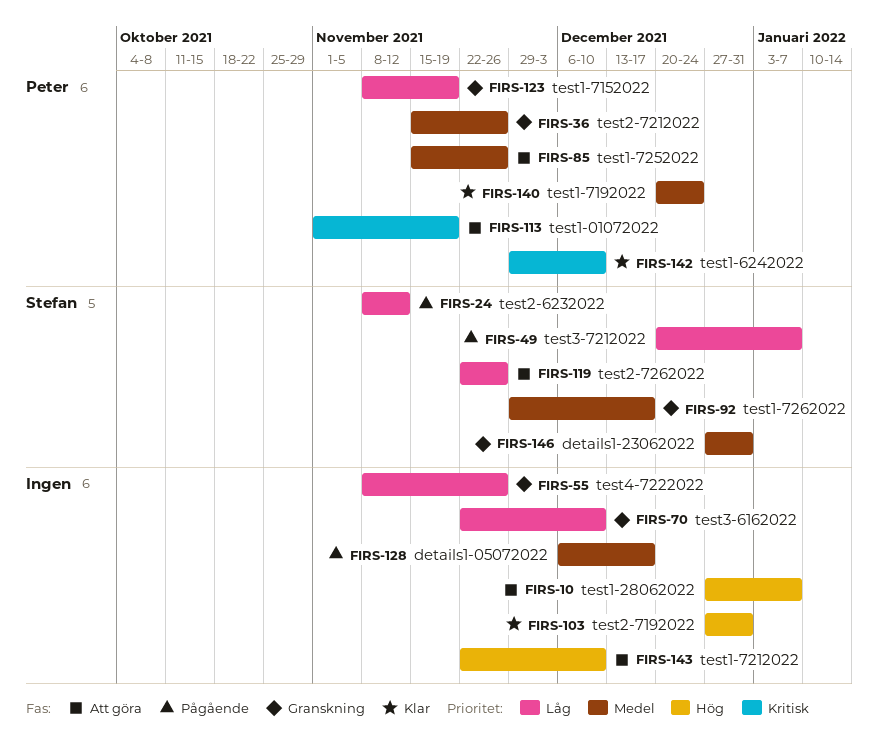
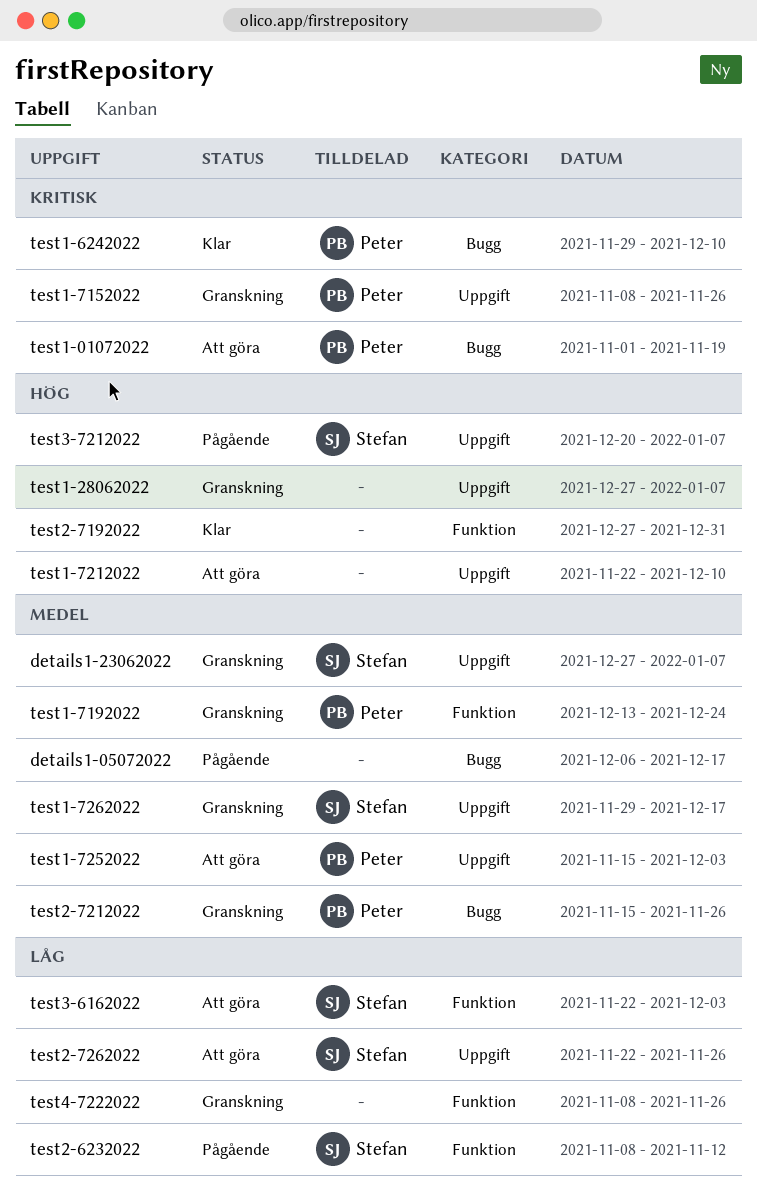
details1-23062022, due: Dec 31 -> Jan 7
test1-28062022, status: Att göra -> Granskning
test1-7152022, priority: Låg -> Kritisk
test1-7152022, due: Nov 19 -> Nov 26
test1-7192022, status: Klar -> Granskning
test1-7192022, start: Dec 20 -> Dec 13
test1-7252022, due: Nov 26 -> Dec 3
test3-6162022, status: Granskning -> Att göra
test3-6162022, owner: none -> Stefan
test3-6162022, due: Dec 10 -> Dec 3
test3-7212022, priority: Låg -> Hög

